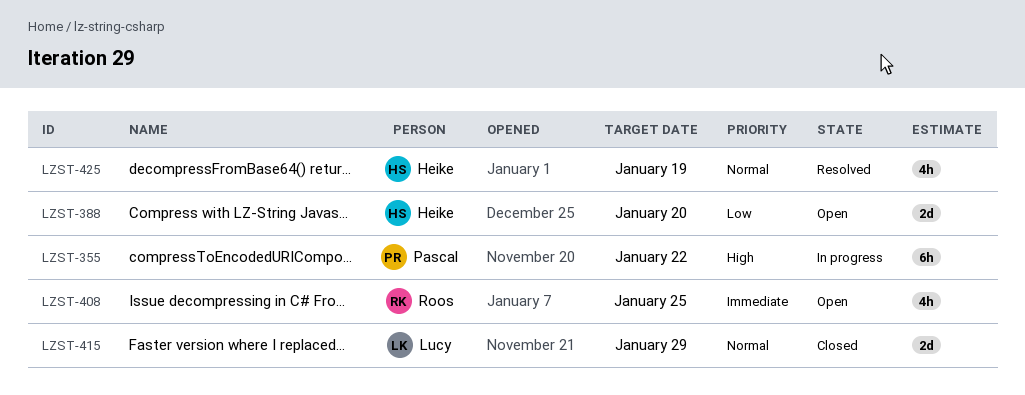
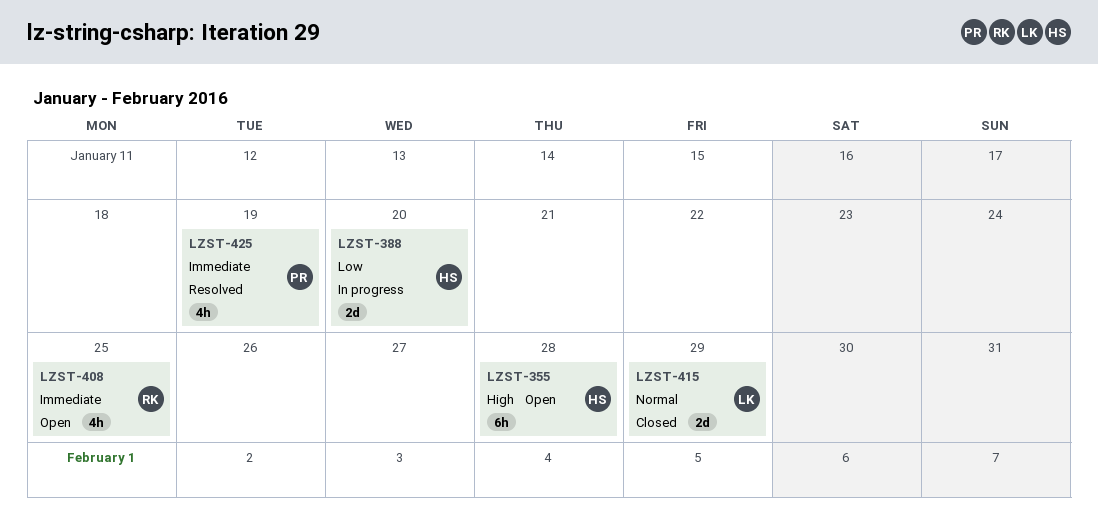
LZST-355, status: In progress -> Open
LZST-355, owner: Pascal -> Heike
LZST-355, due: Jan 22 -> Jan 28
LZST-388, status: Open -> In progress
LZST-425, owner: Heike -> Pascal
LZST-425, priority: Normal -> Immediate

